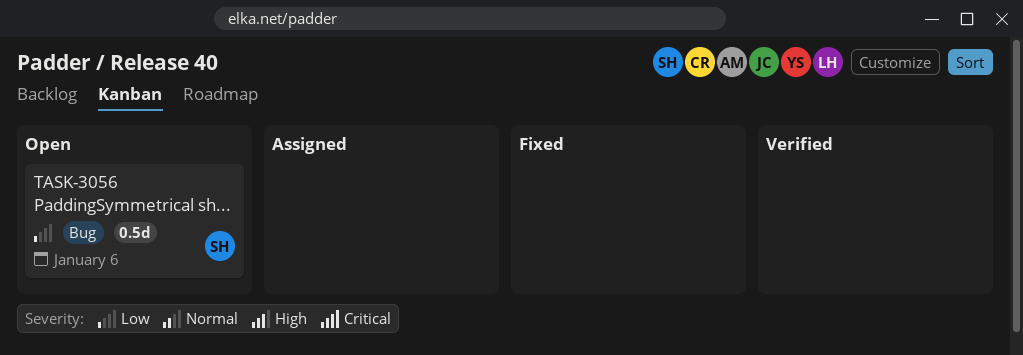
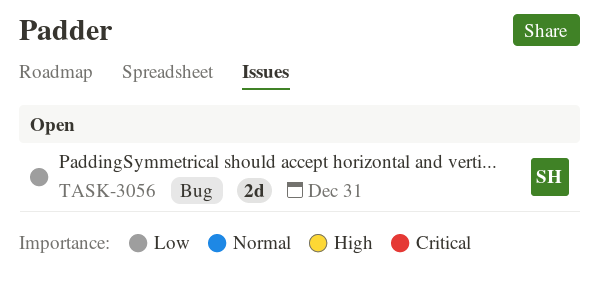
TASK-3056, estimate: 0.5d -> 2d
TASK-3056, due: Jan 6 -> Dec 31

